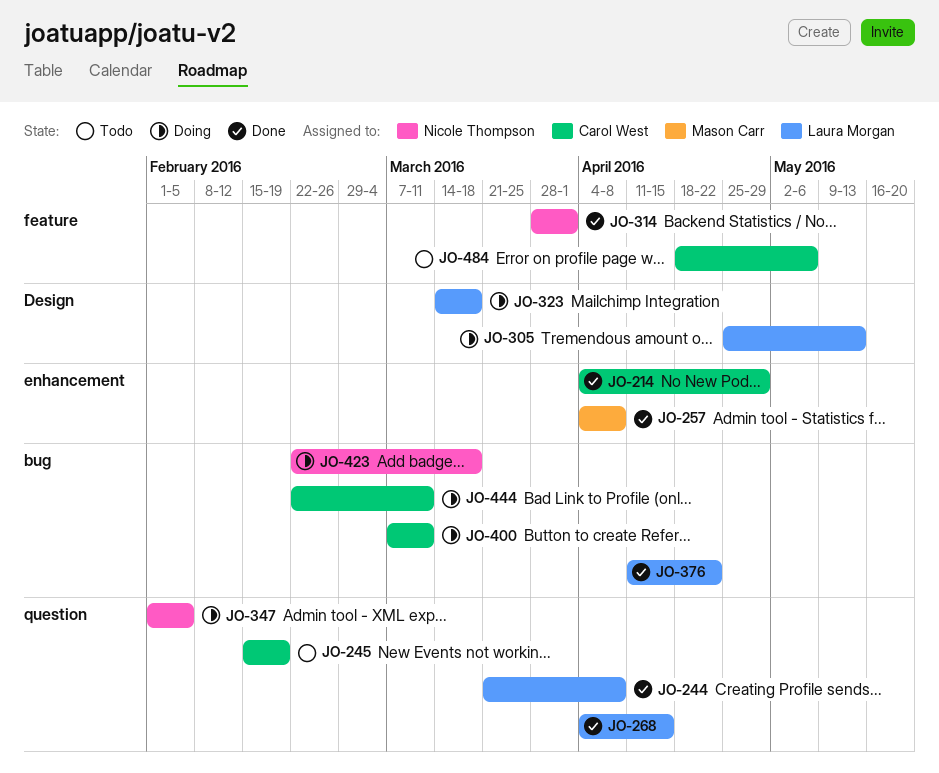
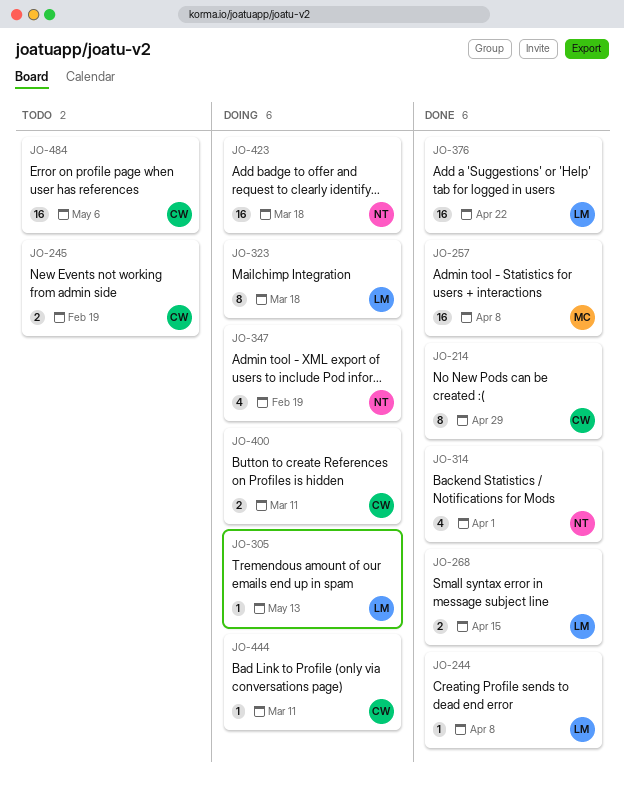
JO-347, due: Feb 5 -> Feb 19

